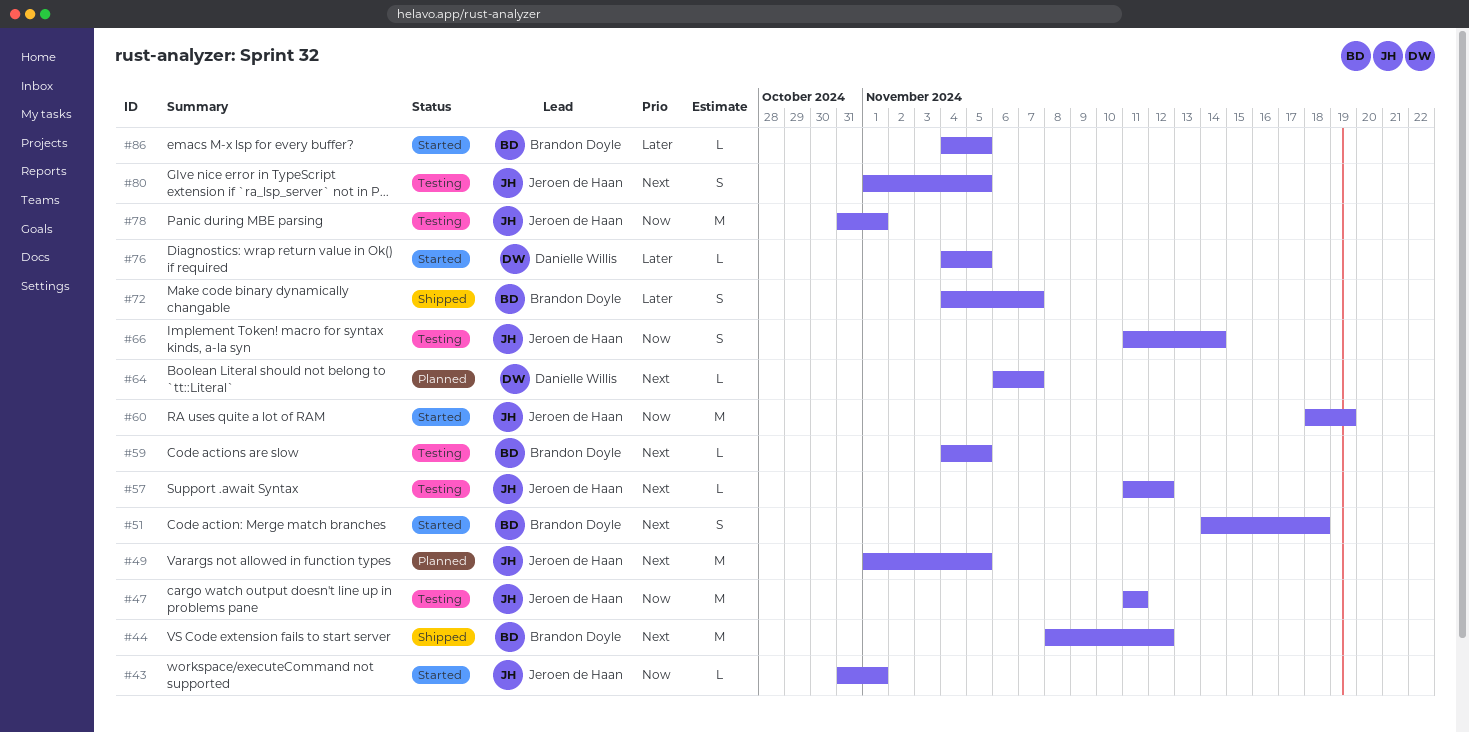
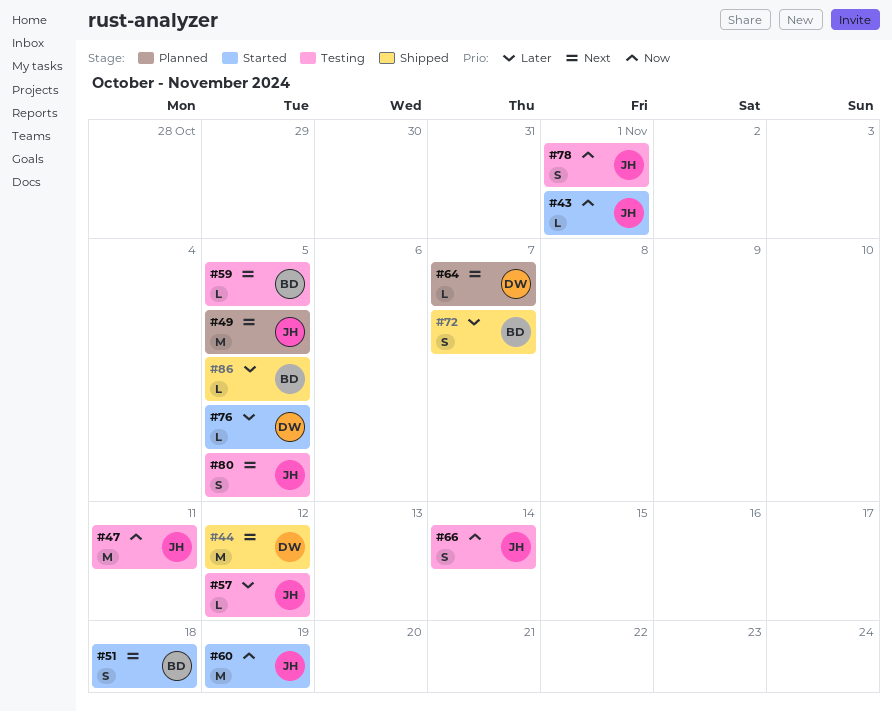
#44, owner: Brandon Doyle -> Danielle Willis
#57, priority: Next -> Later
#78, estimate: M -> S
#86, status: Started -> Shipped

